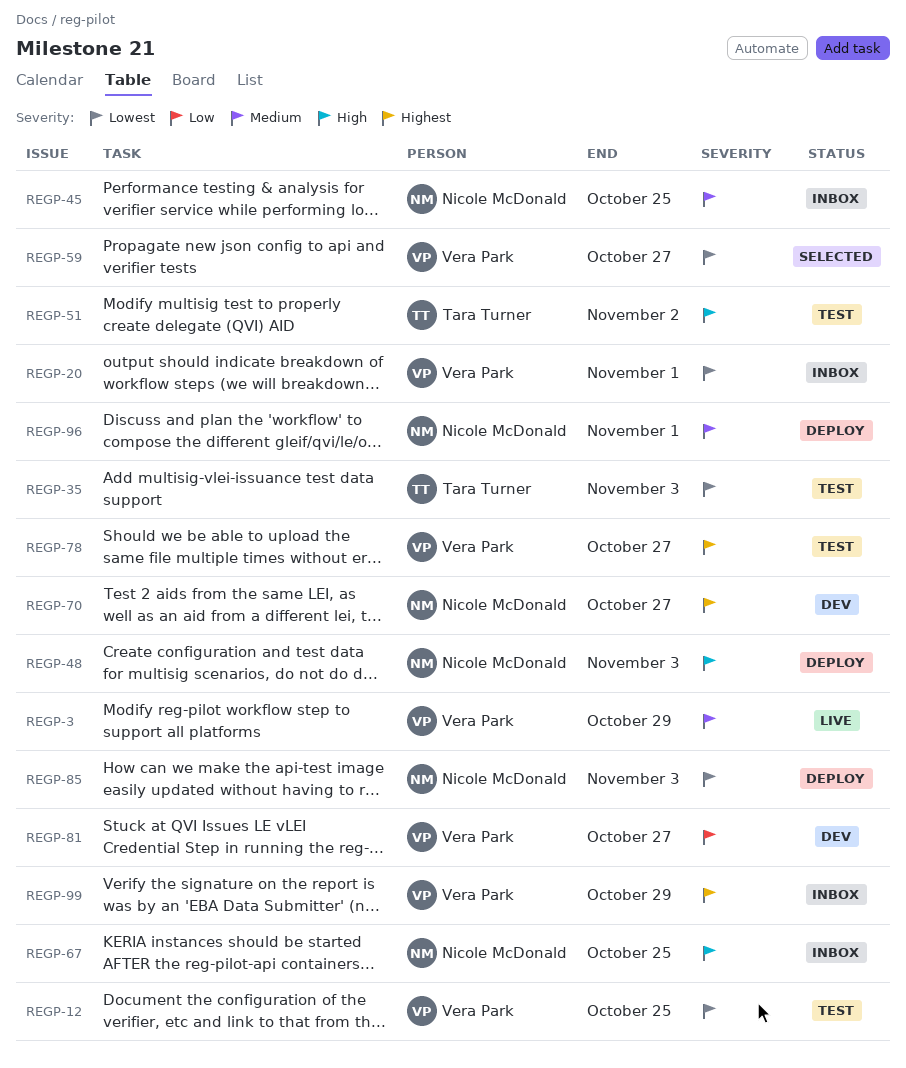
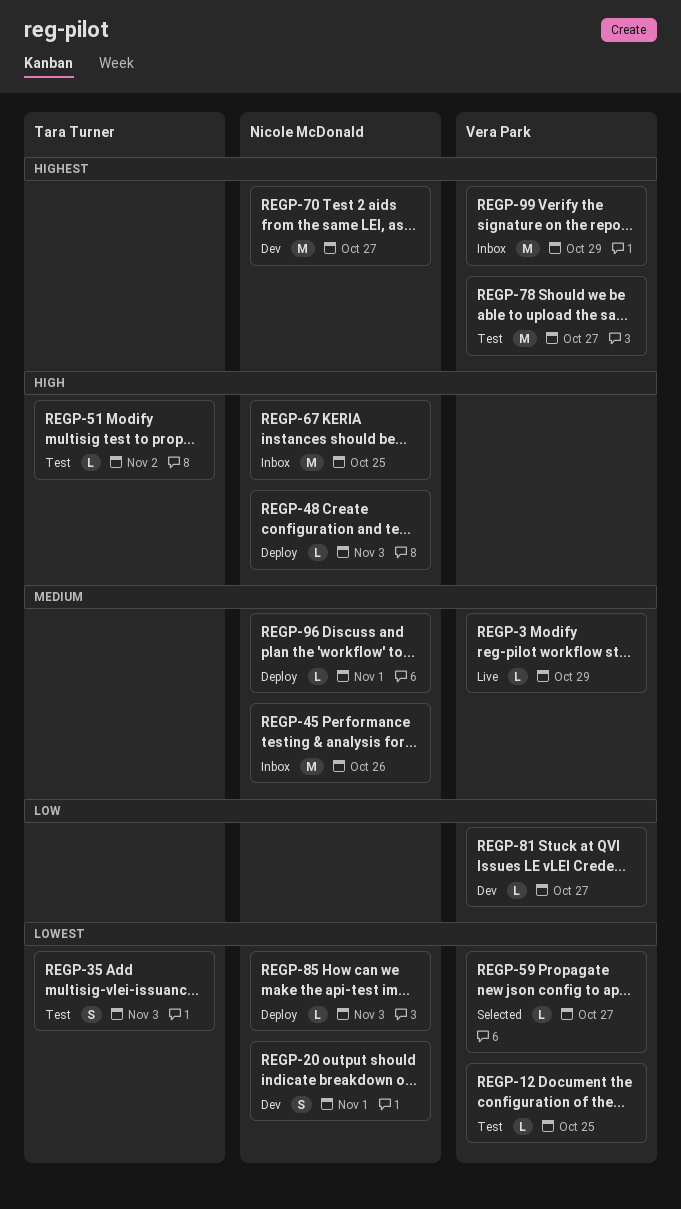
REGP-20, status: Inbox -> Dev
REGP-20, owner: Vera Park -> Nicole McDonald
REGP-45, due: Oct 25 -> Oct 26

